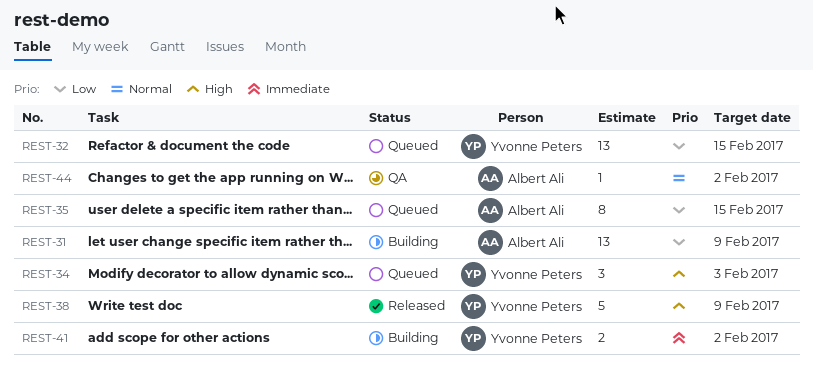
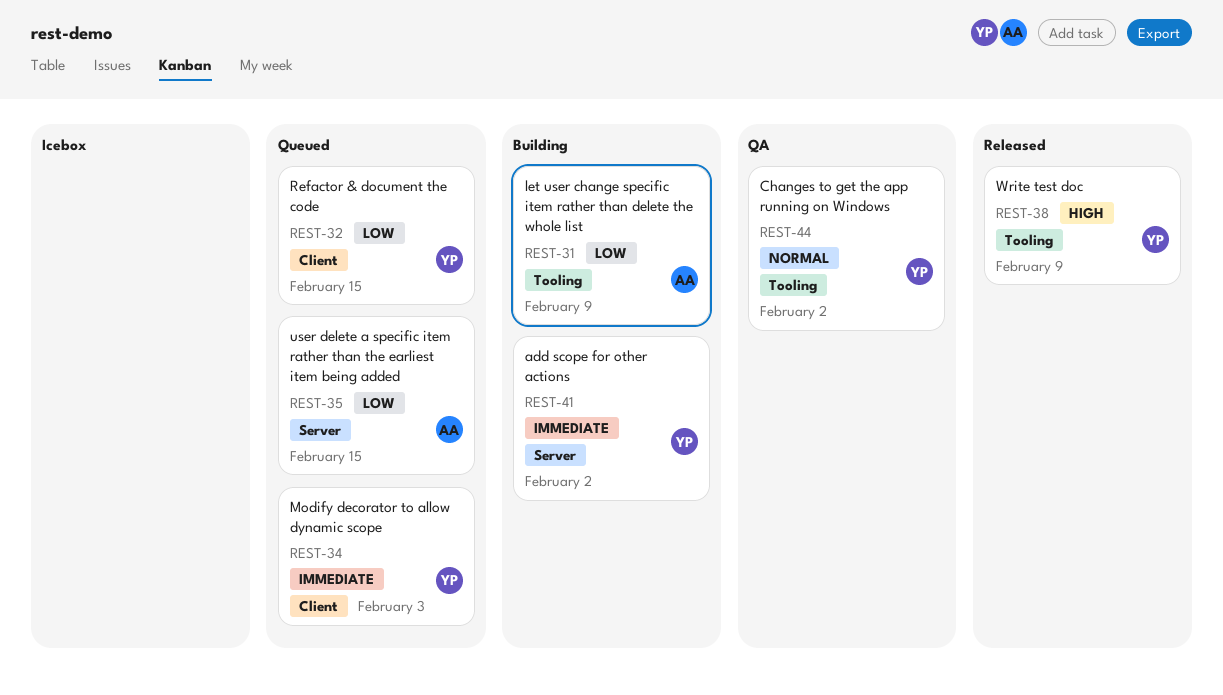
REST-34, priority: High -> Immediate
REST-44, owner: Albert Ali -> Yvonne Peters

